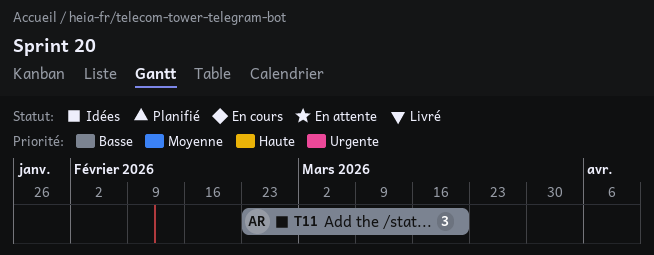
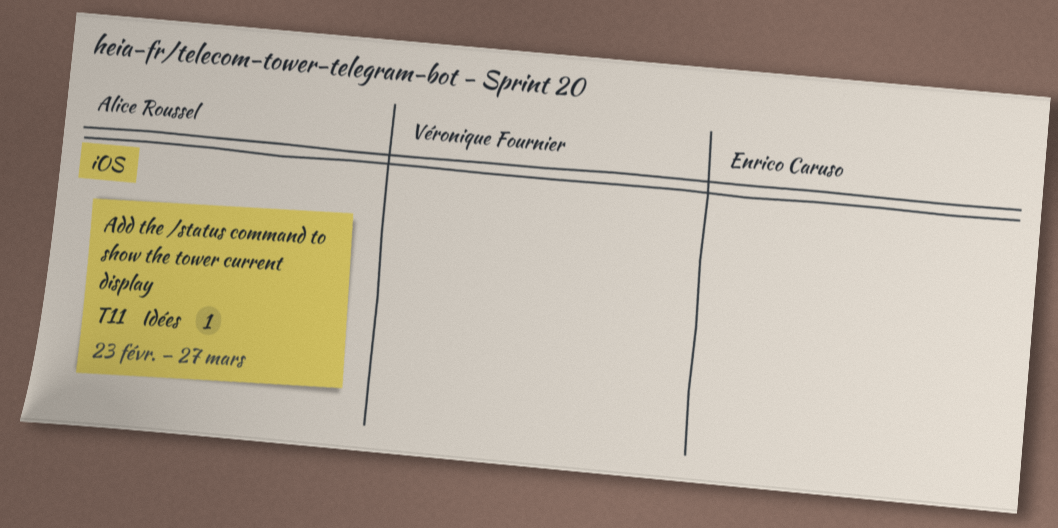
T11, estimate: 3 -> 1
T11, due: Mar 20 -> Mar 27

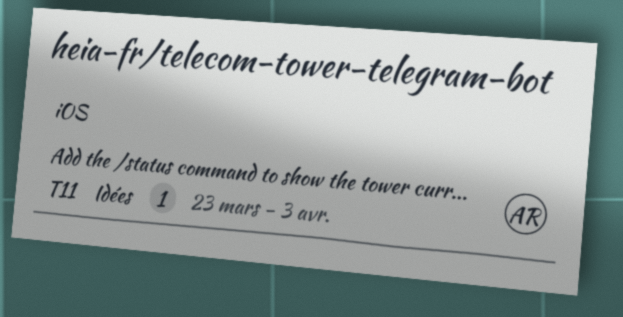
T11, start: Feb 23 -> Mar 23
T11, due: Mar 27 -> Apr 3

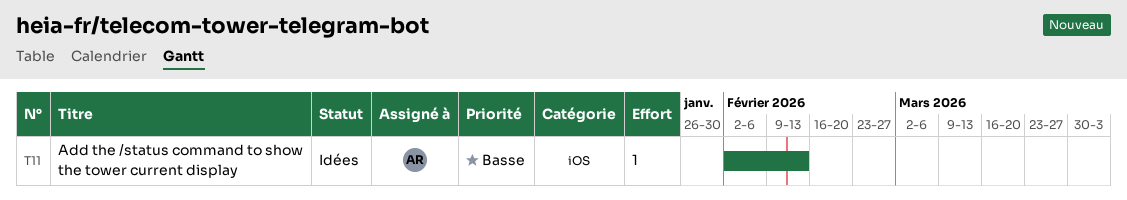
T11, start: Mar 23 -> Feb 2
T11, due: Apr 3 -> Feb 13

